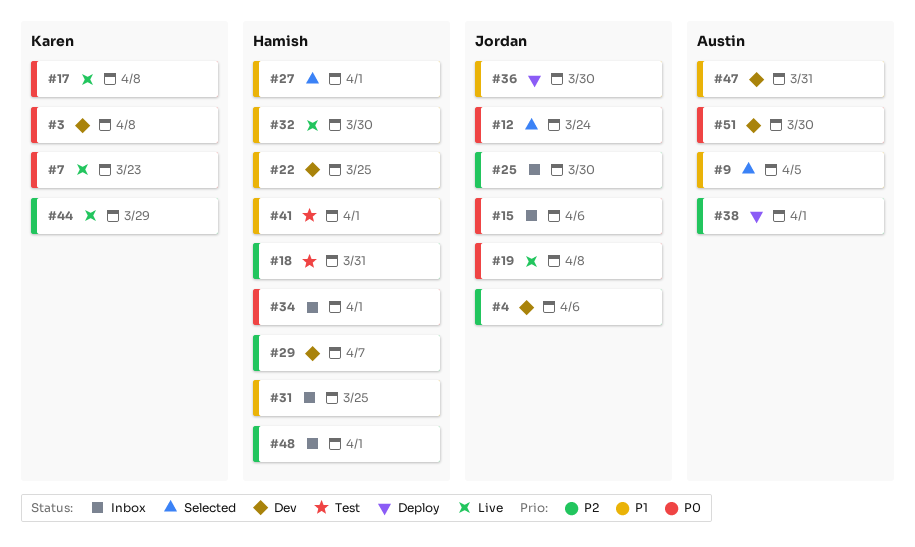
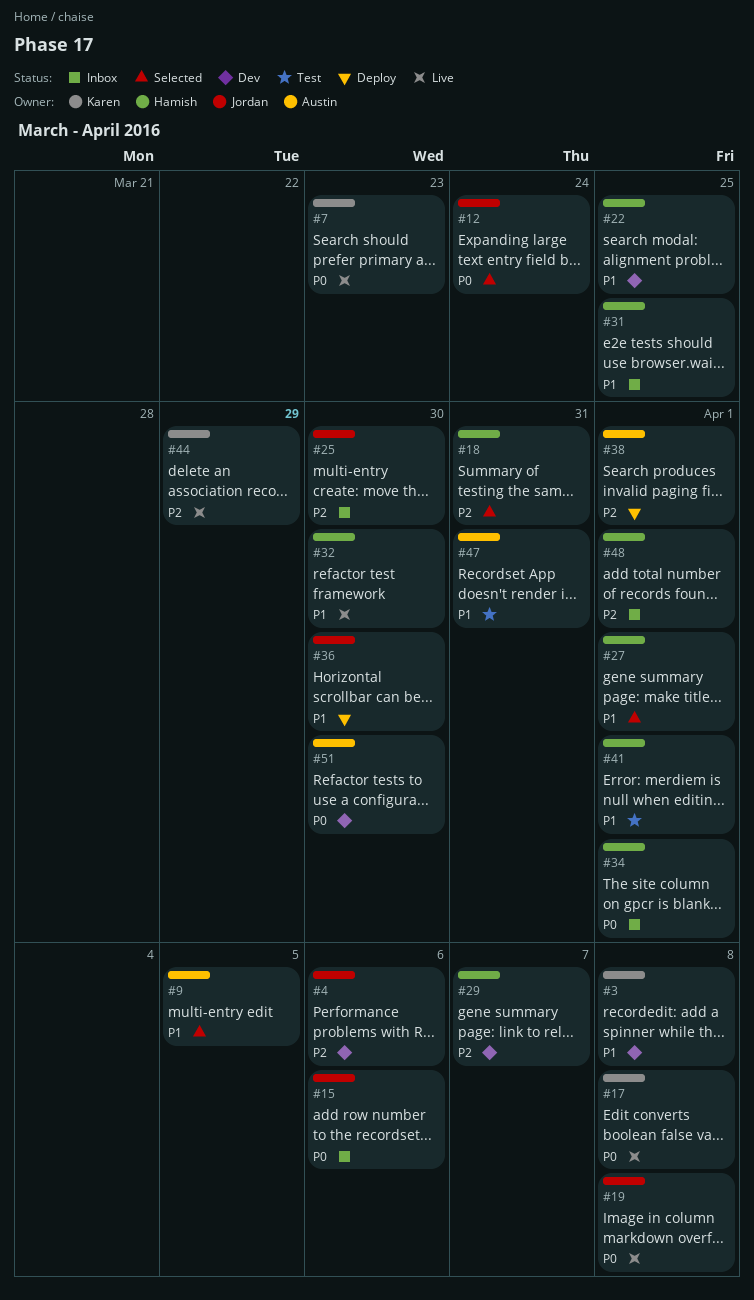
#3, priority: P0 -> P1
#18, status: Test -> Selected
#47, status: Dev -> Test

